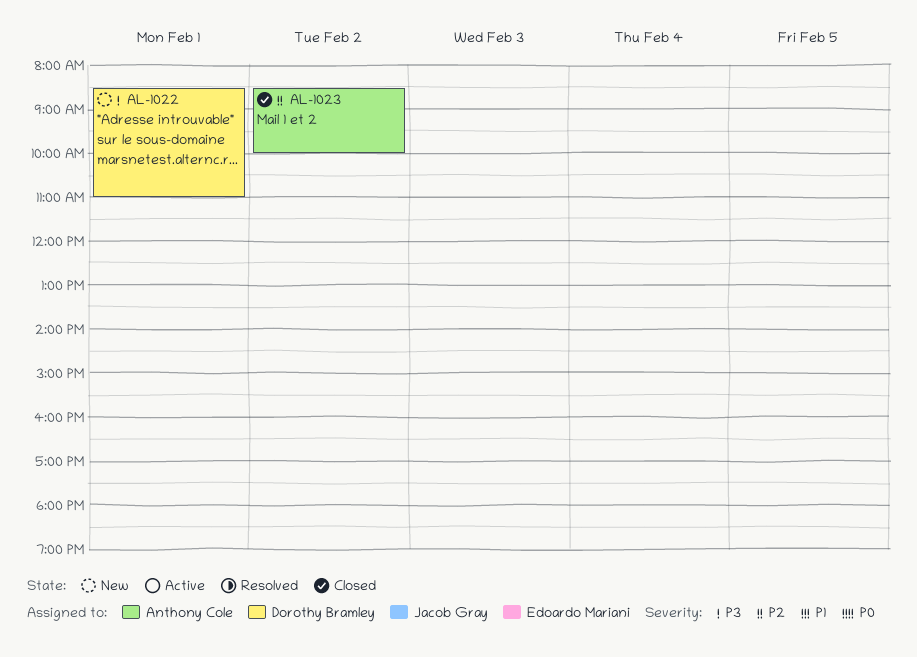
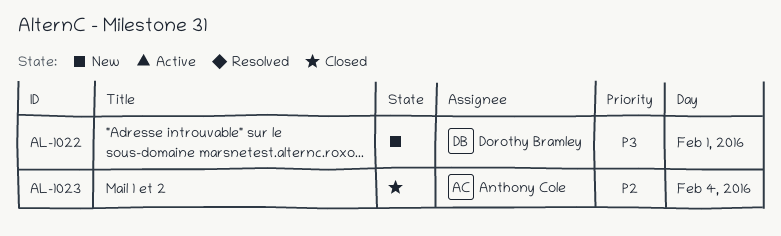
AL-1023, day: Feb 2 -> Feb 4

